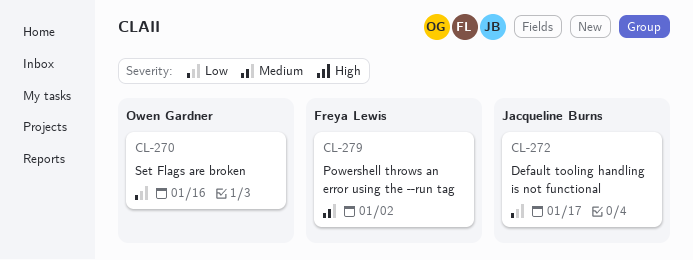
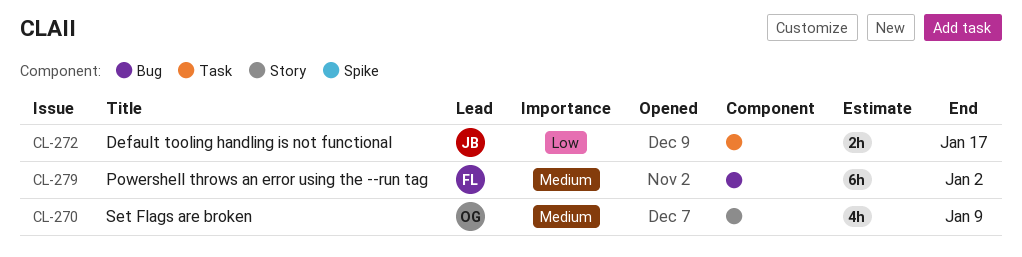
CL-270, priority: Low -> Medium
CL-270, due: Jan 16 -> Jan 9

